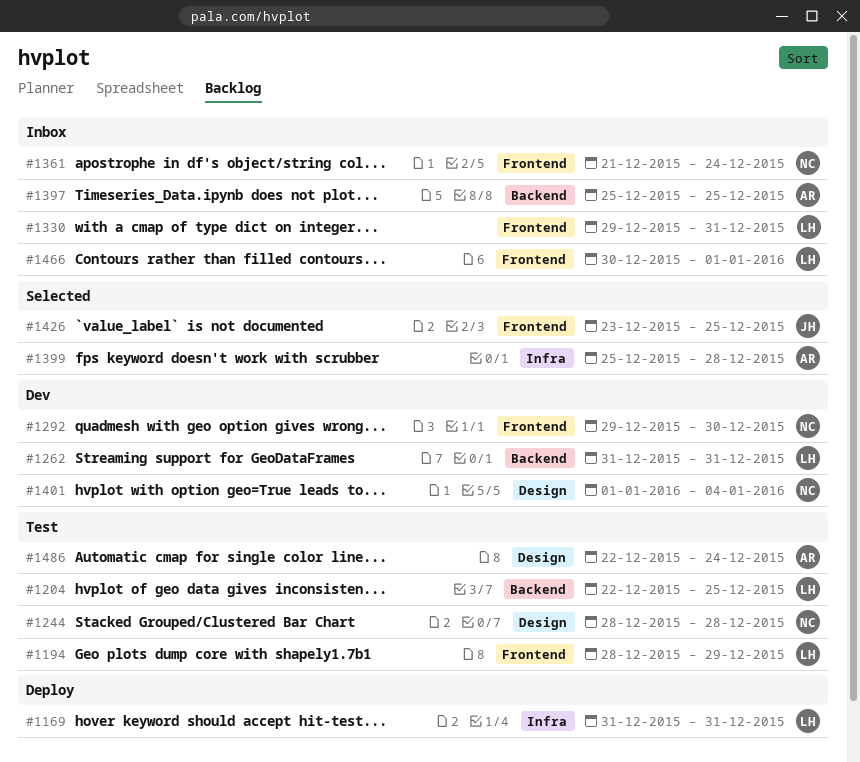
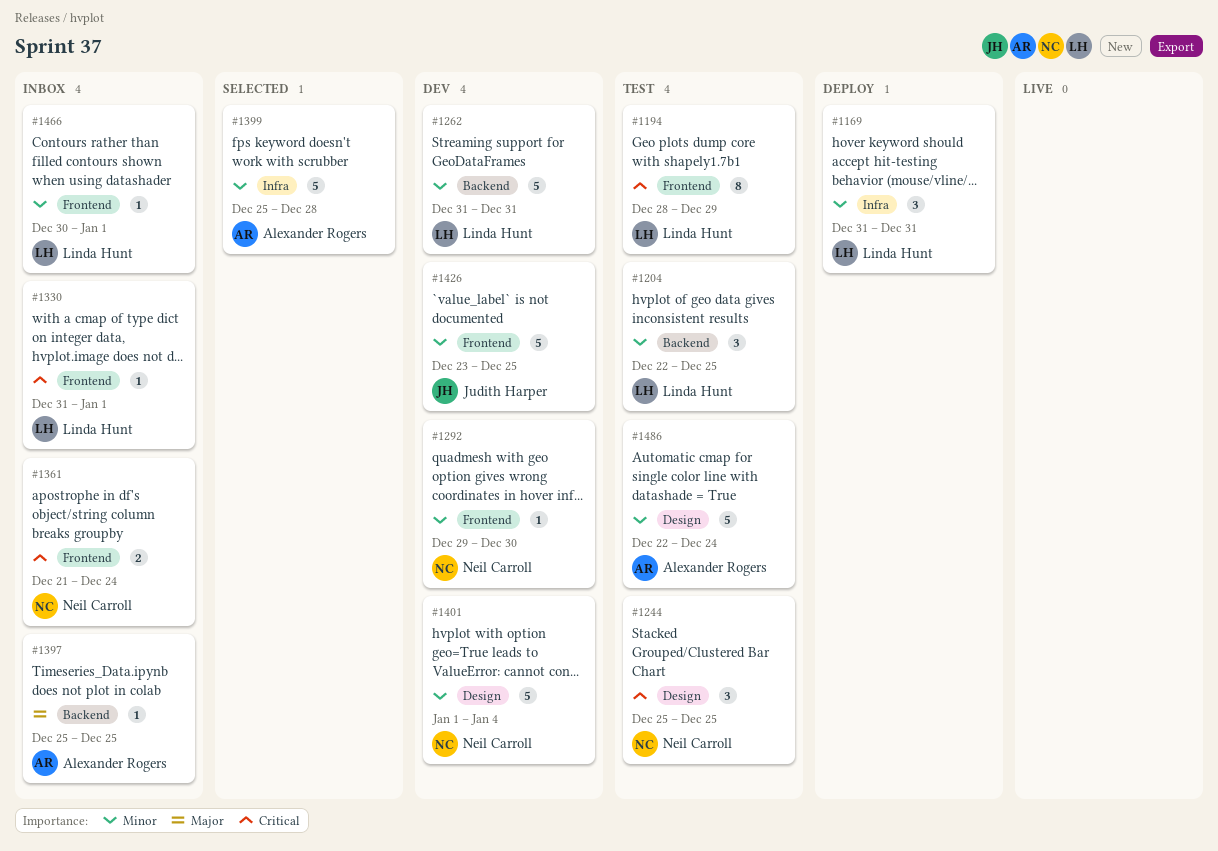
#1244, start: Dec 28 -> Dec 25
#1244, due: Dec 28 -> Dec 25
#1330, start: Dec 29 -> Dec 31
#1330, due: Dec 31 -> Jan 1
#1426, status: Selected -> Dev

